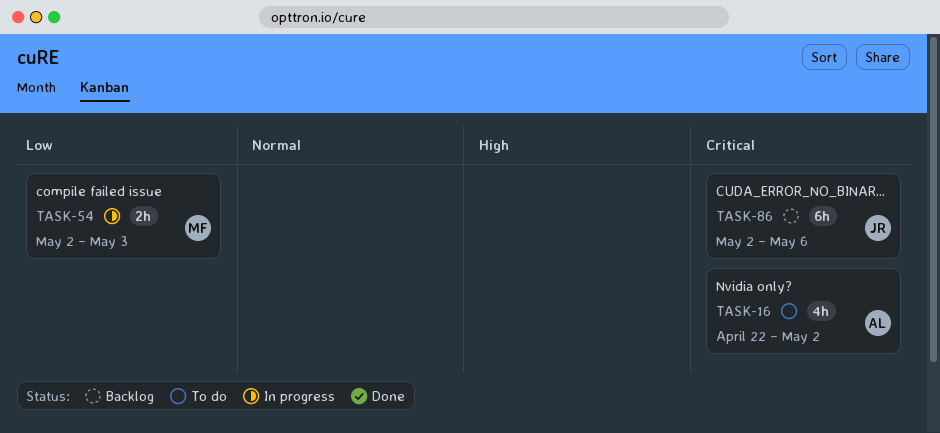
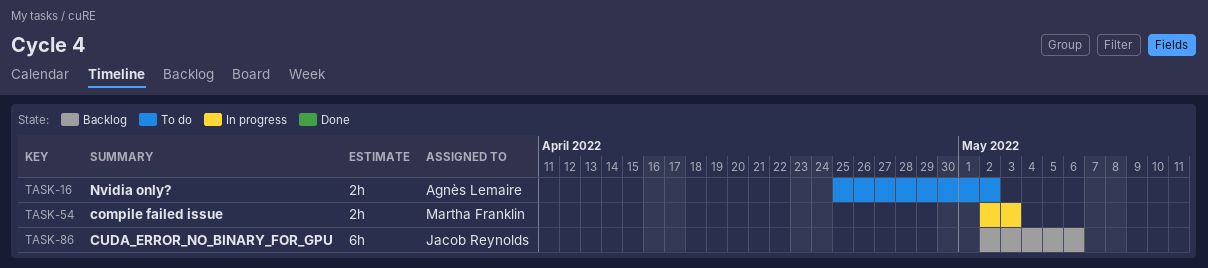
TASK-16, estimate: 4h -> 2h
TASK-16, start: Apr 22 -> Apr 25

